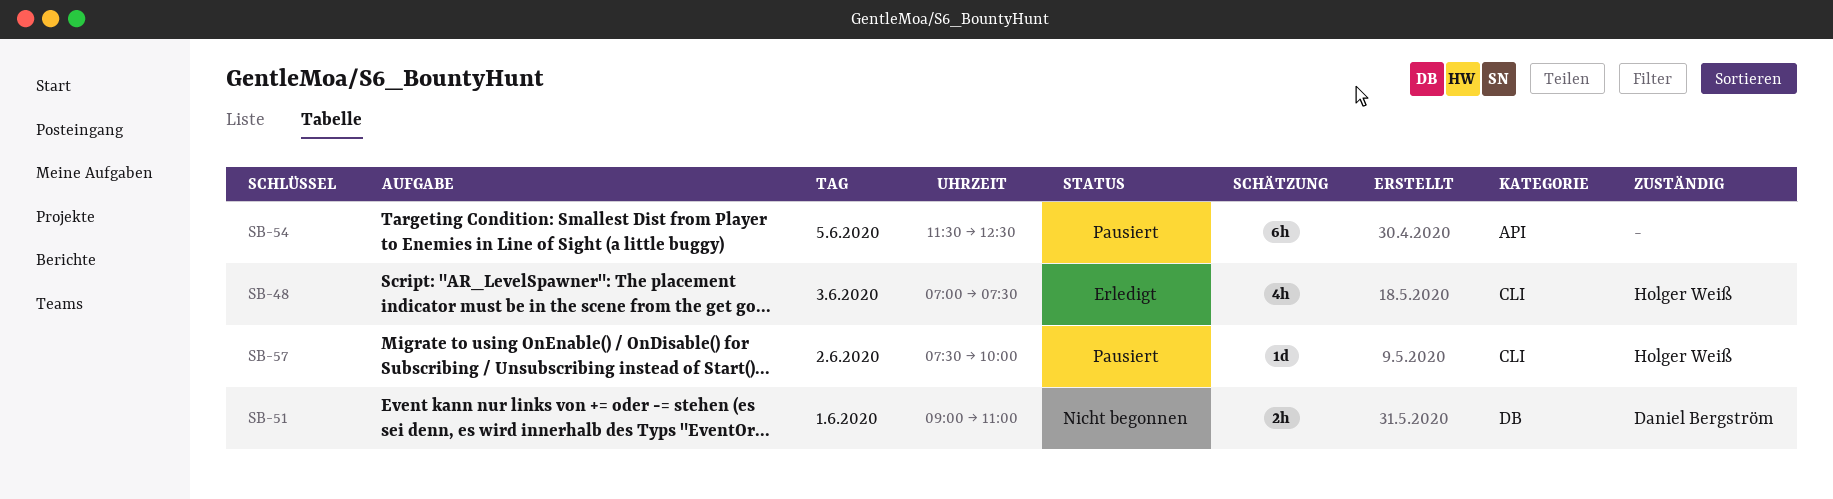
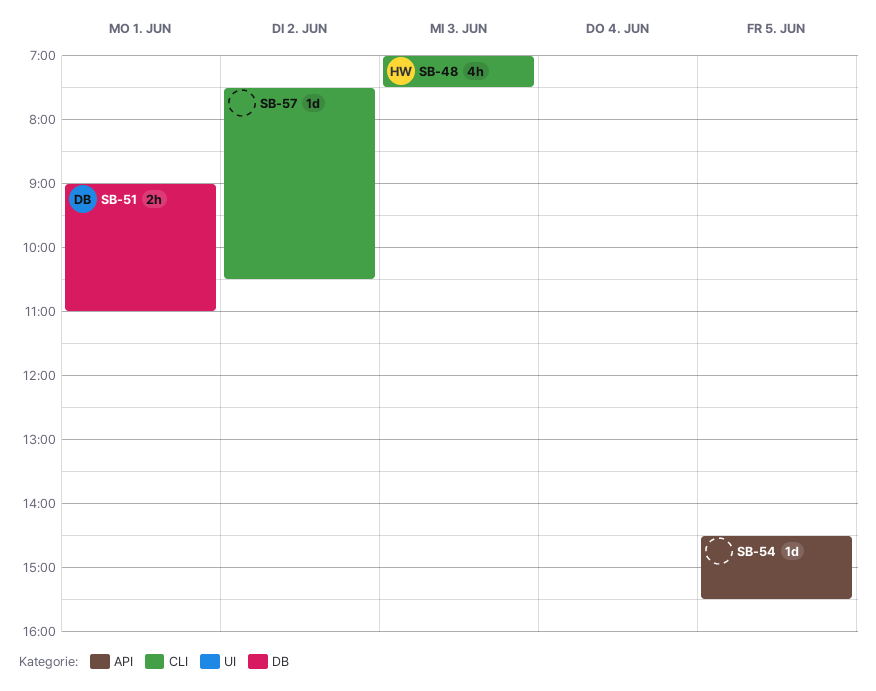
SB-54, estimate: 6h -> 1d
SB-54, begins: 11:30 -> 14:30
SB-54, ends: 12:30 -> 15:30
SB-57, owner: Holger Weiß -> none
SB-57, ends: 10:00 -> 10:30

